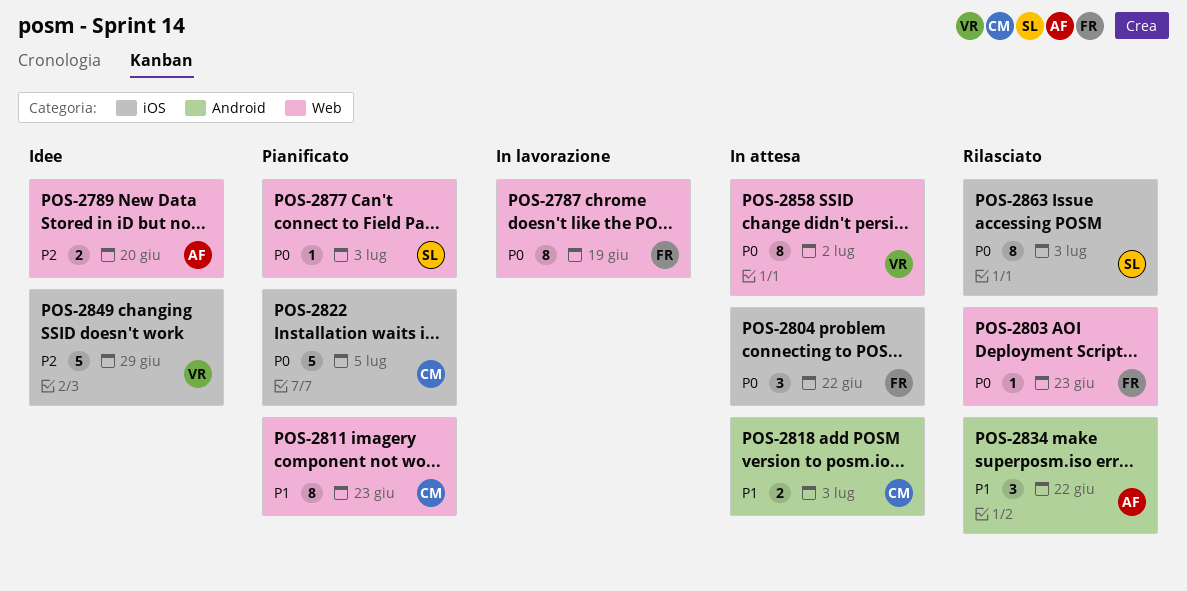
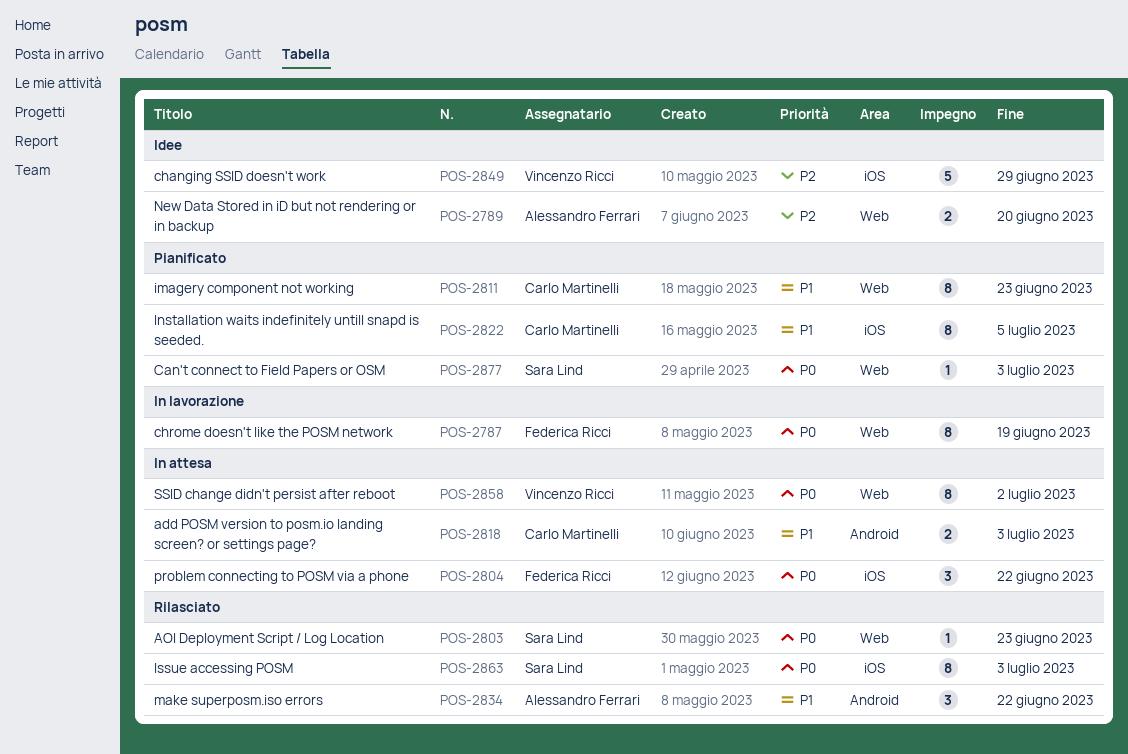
POS-2803, owner: Federica Ricci -> Sara Lind
POS-2822, priority: P0 -> P1
POS-2822, estimate: 5 -> 8

